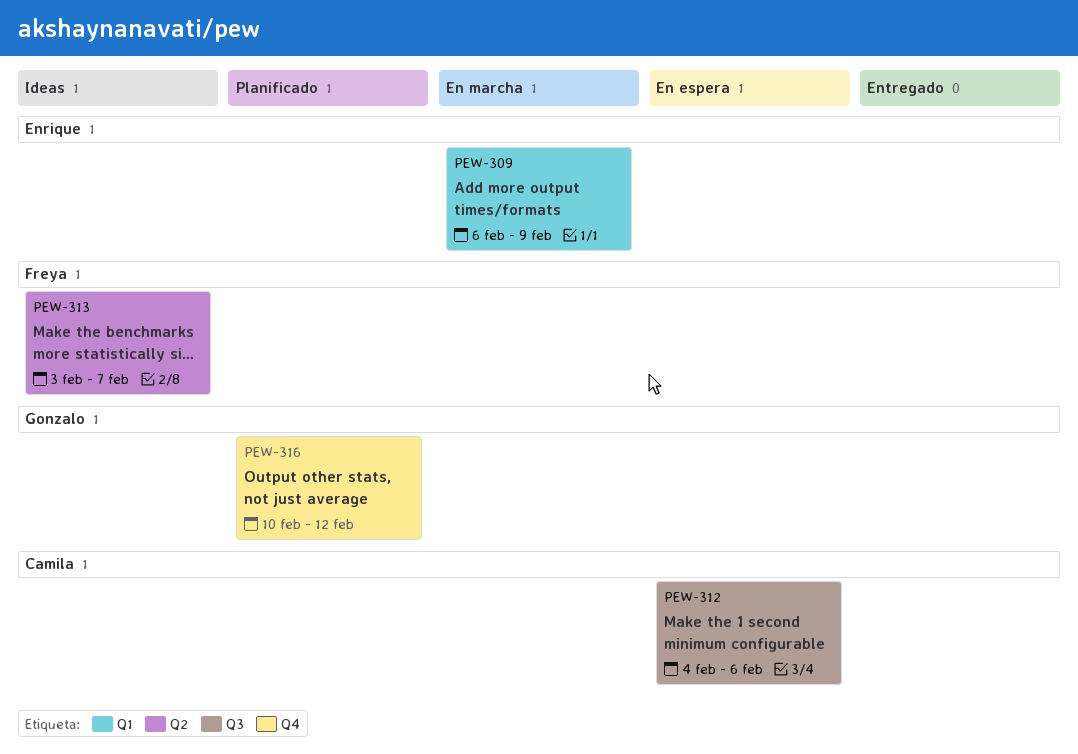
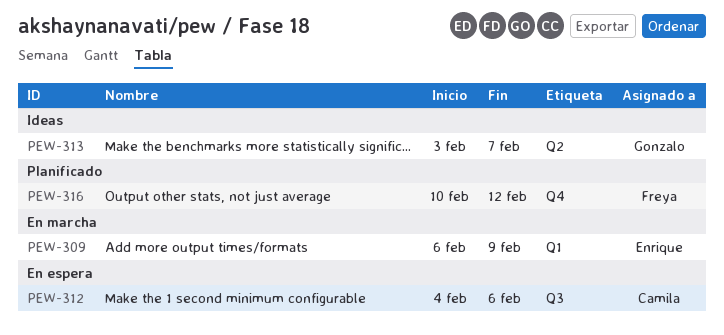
PEW-313, owner: Freya -> Gonzalo
PEW-316, owner: Gonzalo -> Freya

